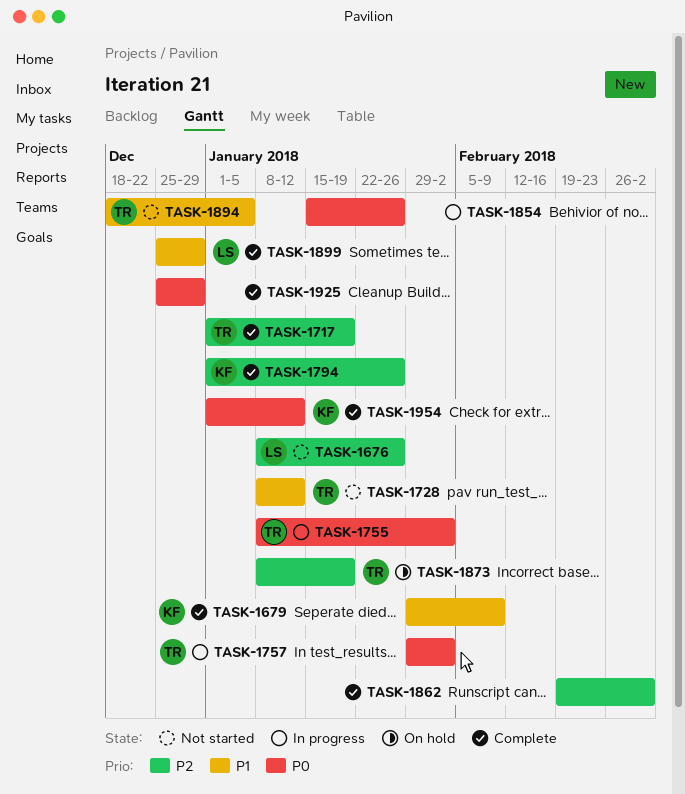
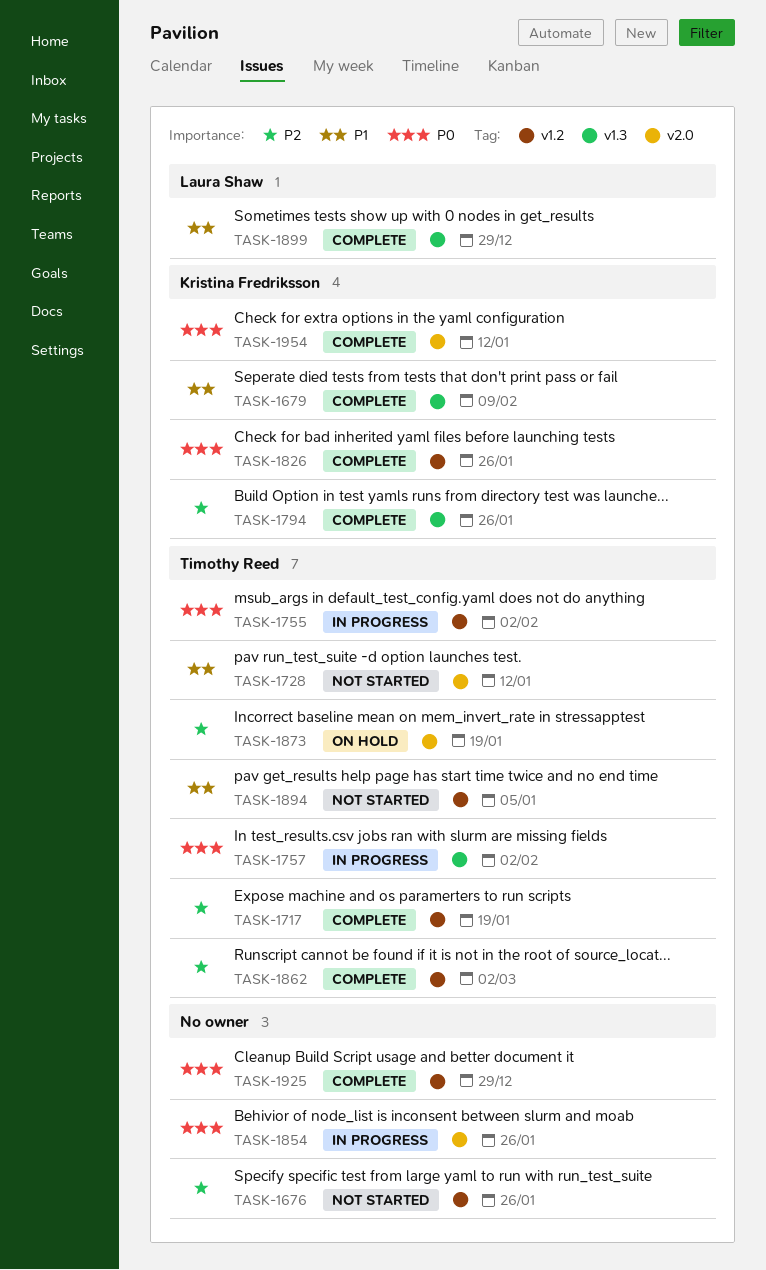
TASK-1676, owner: Laura Shaw -> none
TASK-1826: none -> present
TASK-1862, owner: none -> Timothy Reed

